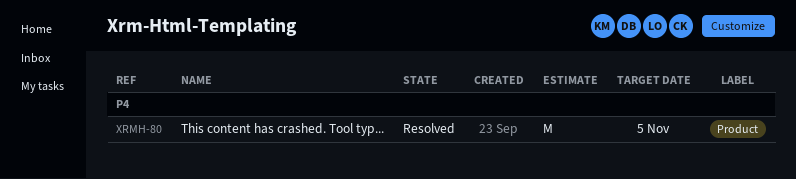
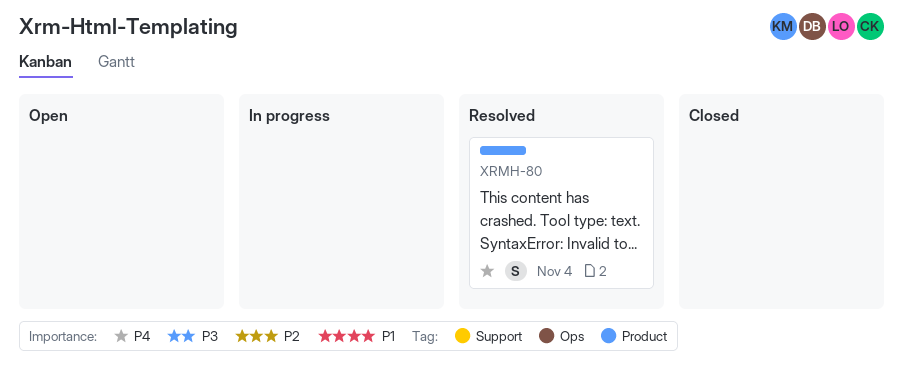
XRMH-80, estimate: M -> S
XRMH-80, due: Nov 5 -> Nov 4

